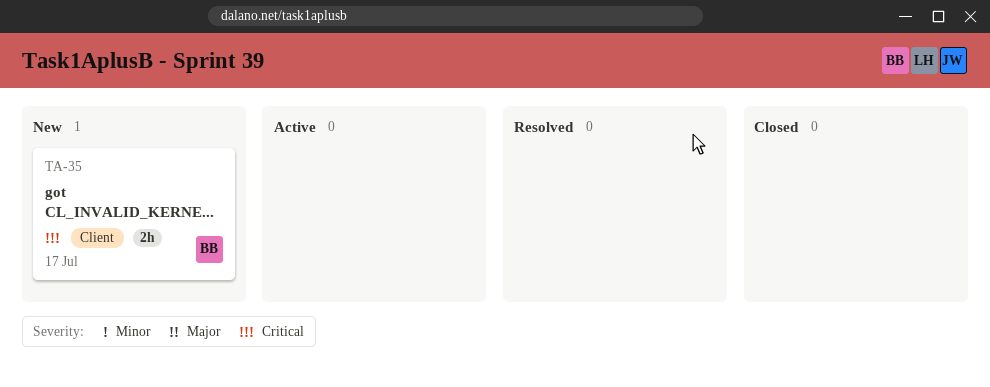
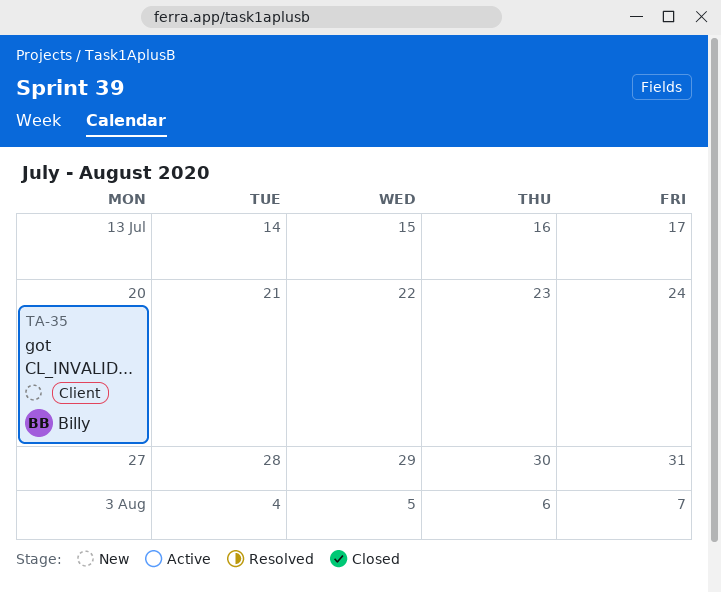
TA-35, due: Jul 17 -> Jul 20

